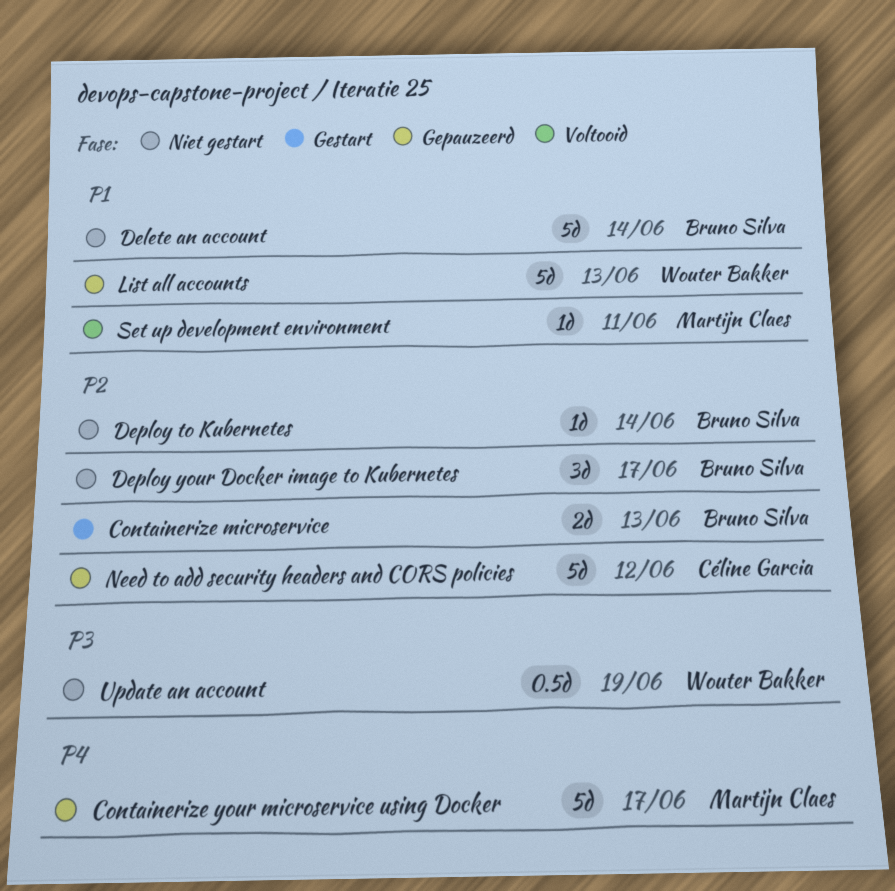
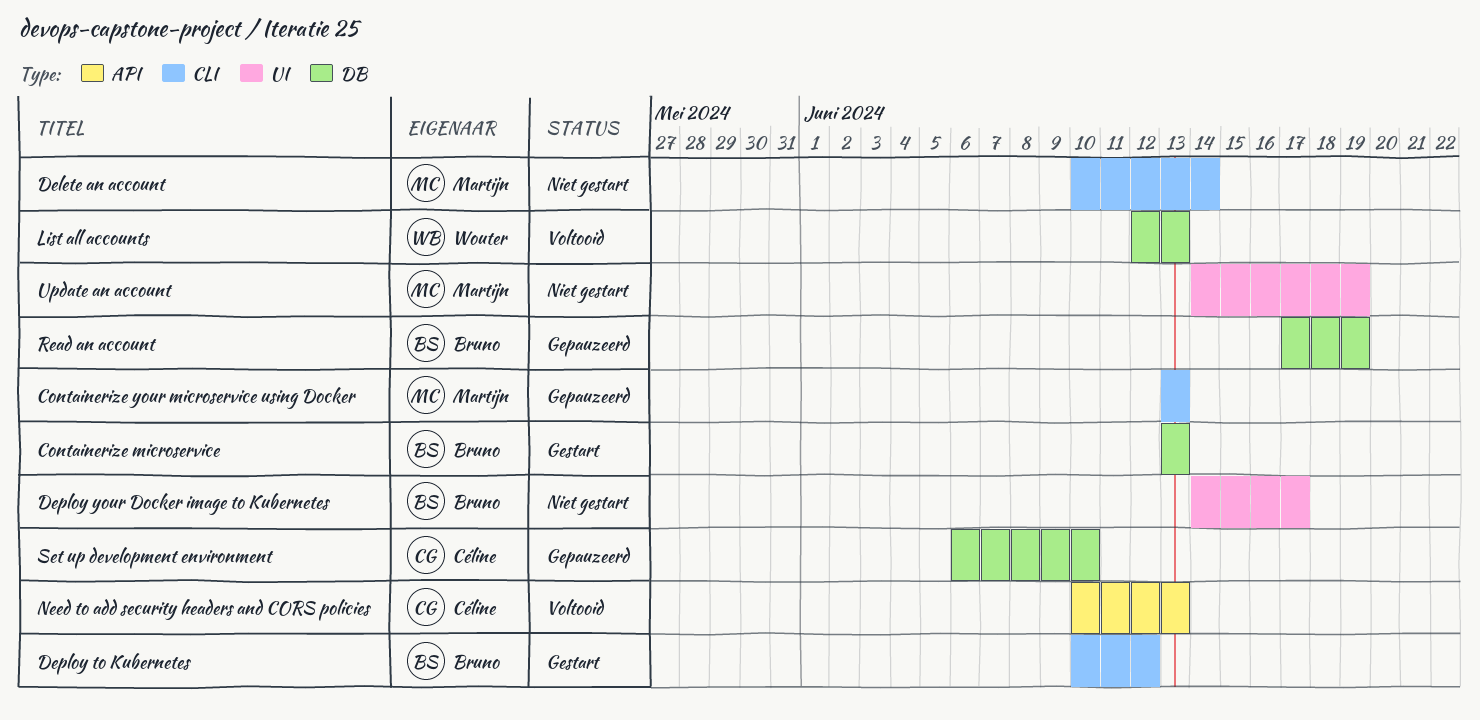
Containerize your microservice using Docker, due: Jun 17 -> Jun 13
Delete an account, owner: Bruno Silva -> Martijn Claes
Deploy to Kubernetes, status: Niet gestart -> Gestart
Deploy to Kubernetes, due: Jun 14 -> Jun 12
List all accounts, status: Gepauzeerd -> Voltooid
Need to add security headers and CORS policies, status: Gepauzeerd -> Voltooid
Need to add security headers and CORS policies, due: Jun 12 -> Jun 13
Read an account: none -> present
Set up development environment, status: Voltooid -> Gepauzeerd
Set up development environment, owner: Martijn Claes -> Céline Garcia
Set up development environment, due: Jun 11 -> Jun 10
Update an account, owner: Wouter Bakker -> Martijn Claes

